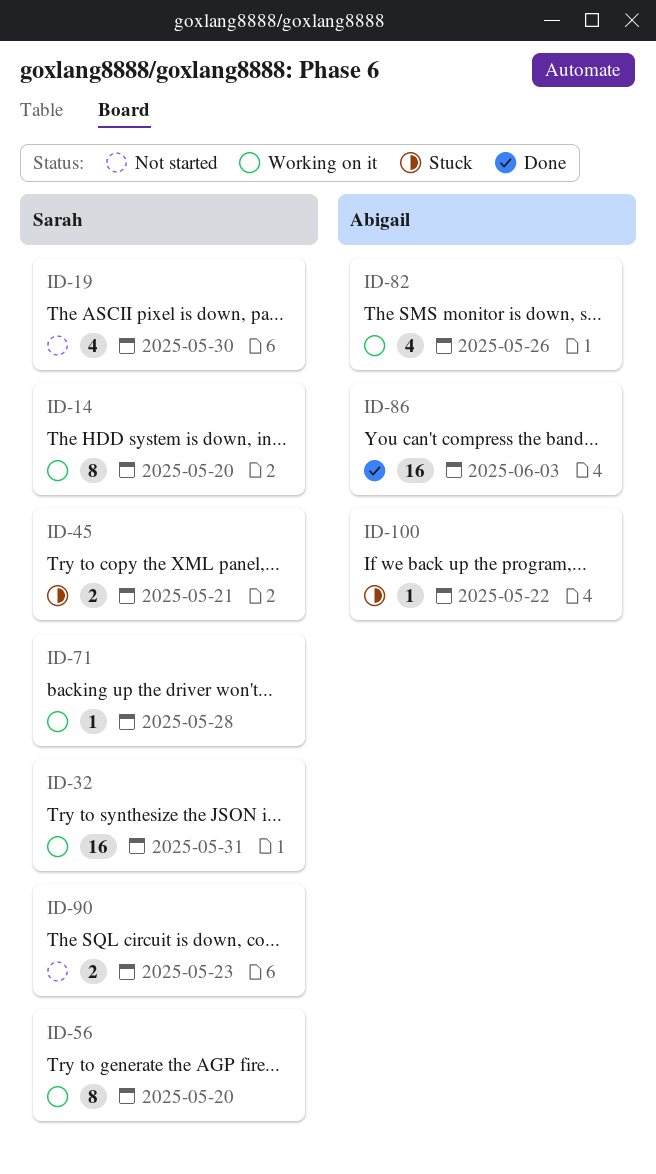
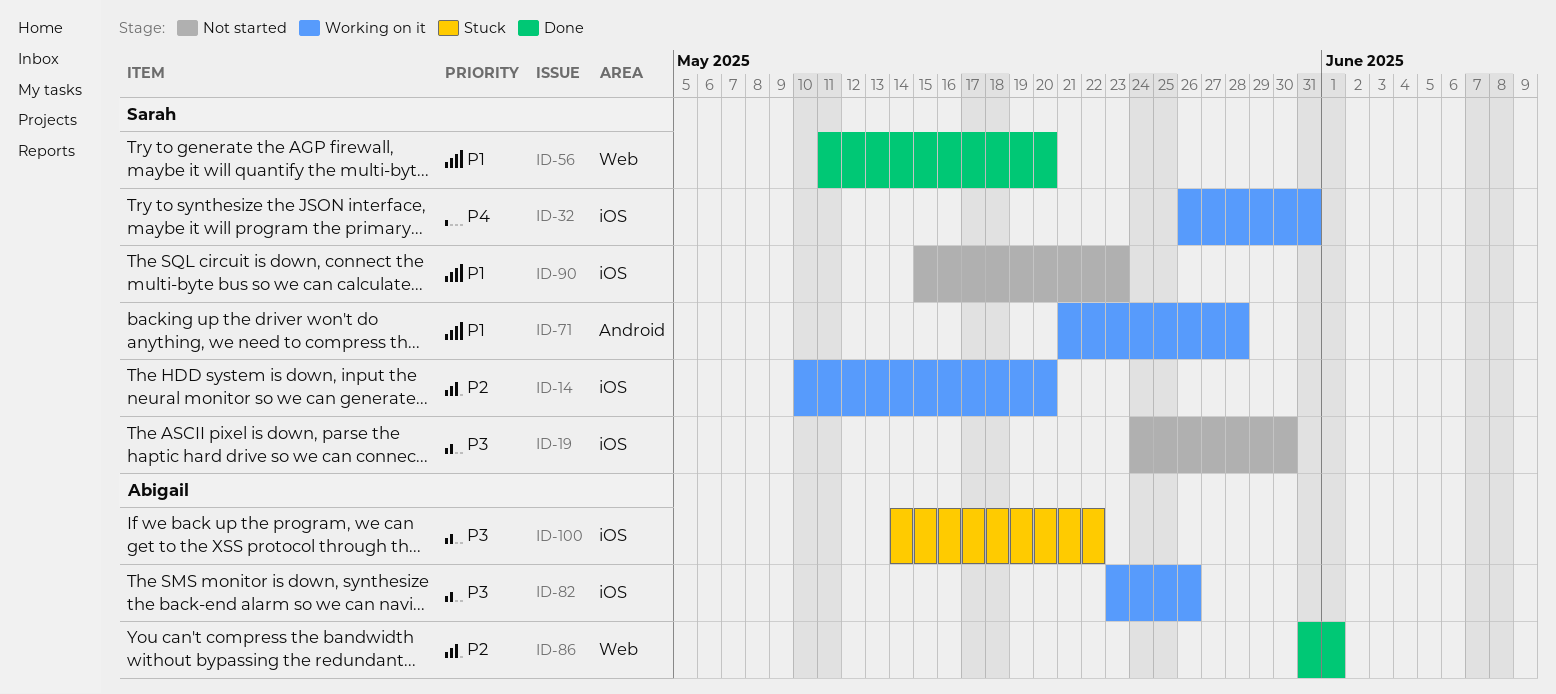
ID-45: present -> none
ID-56, status: Working on it -> Done
ID-86, due: Jun 3 -> Jun 1

